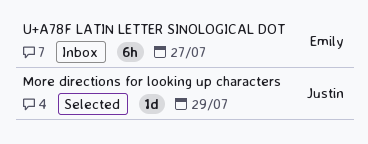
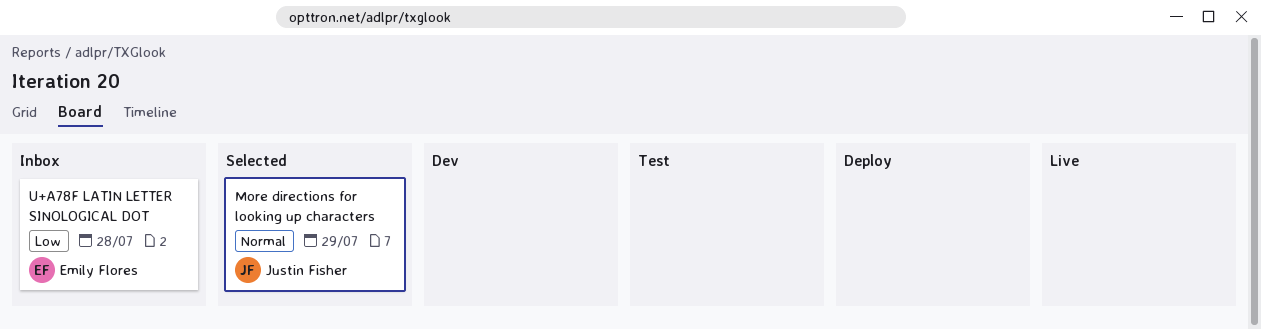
U+A78F LATIN LETTER SINOLOGICAL DOT, due: Jul 27 -> Jul 28

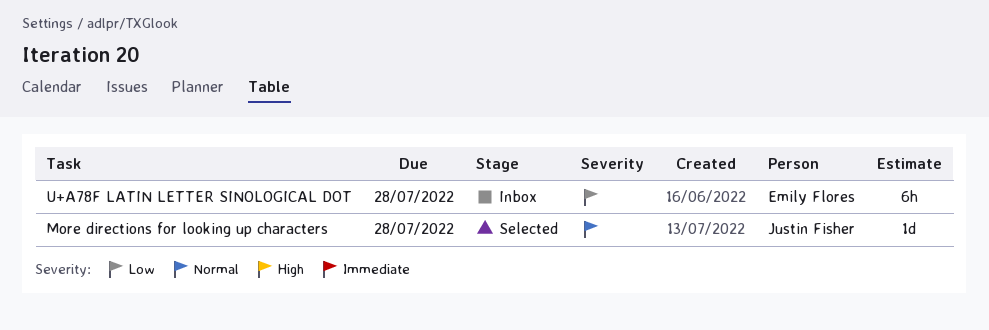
More directions for looking up characters, due: Jul 29 -> Jul 28

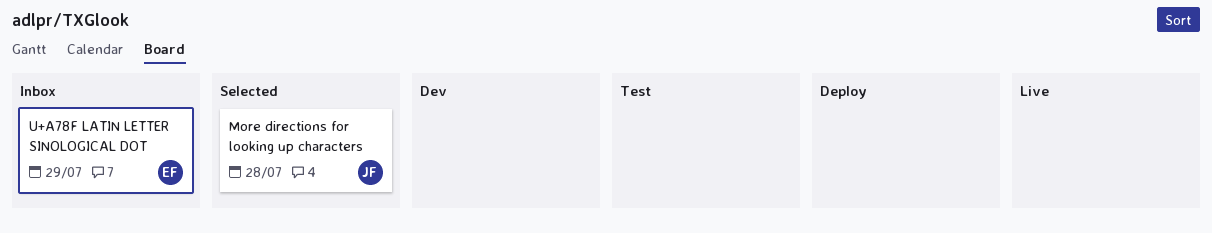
U+A78F LATIN LETTER SINOLOGICAL DOT, due: Jul 28 -> Jul 29

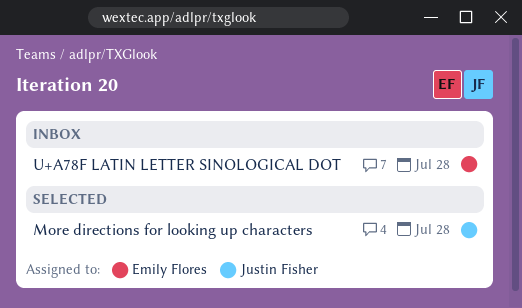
U+A78F LATIN LETTER SINOLOGICAL DOT, due: Jul 29 -> Jul 28

